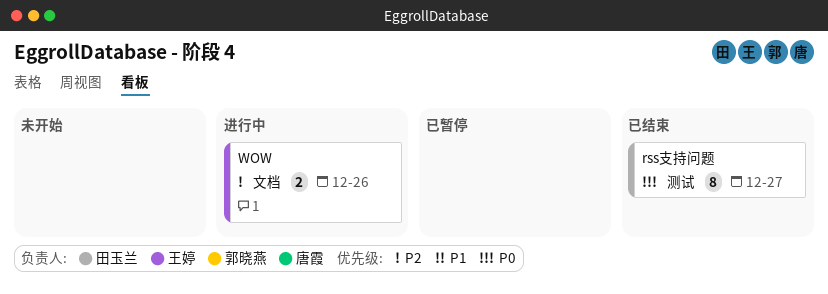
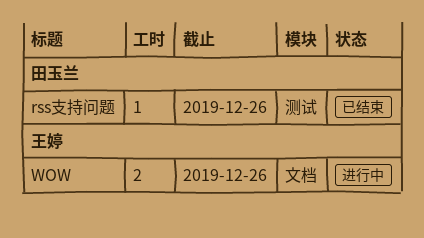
rss支持问题, estimate: 8 -> 1
rss支持问题, due: Dec 27 -> Dec 26

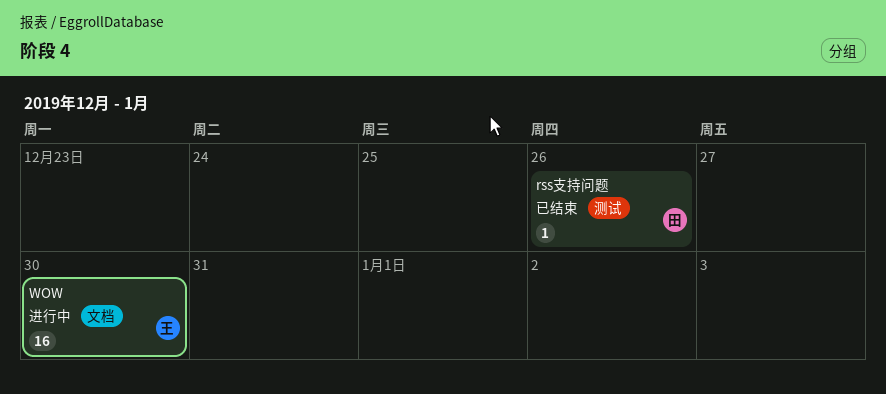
WOW, estimate: 2 -> 16
WOW, due: Dec 26 -> Dec 30

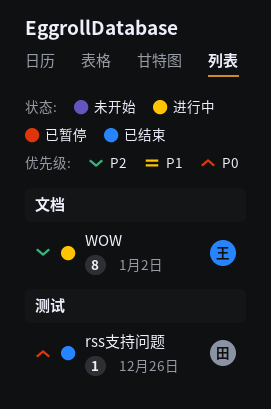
WOW, estimate: 16 -> 8
WOW, due: Dec 30 -> Jan 2

